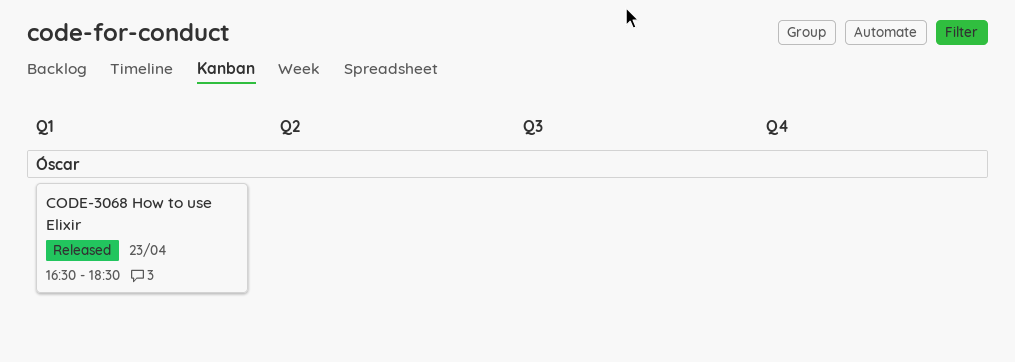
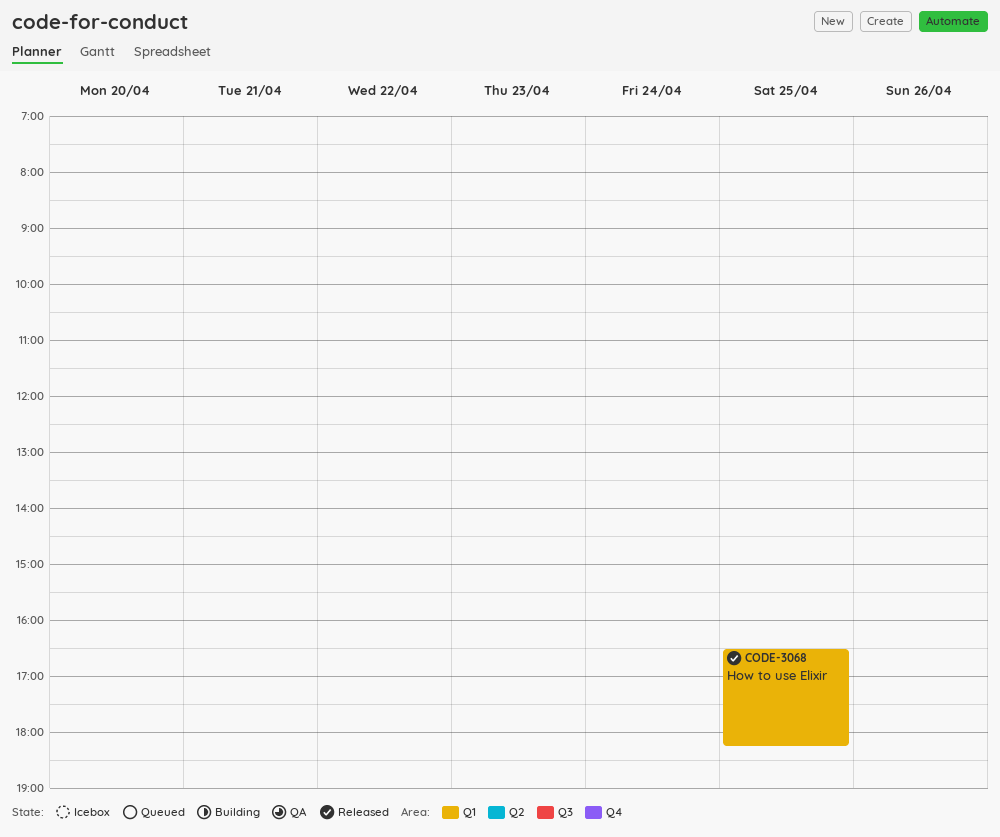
CODE-3068, day: Apr 23 -> Apr 25
CODE-3068, ends: 18:30 -> 18:15

